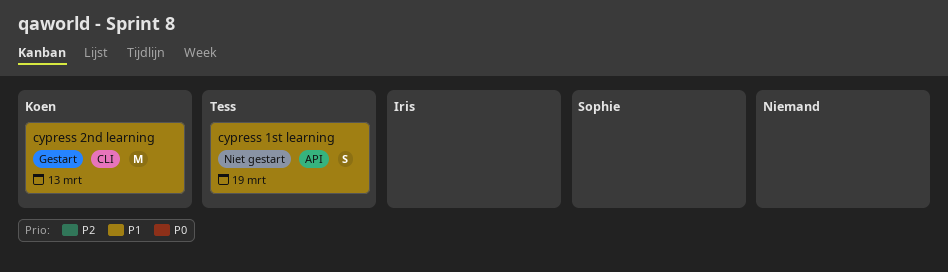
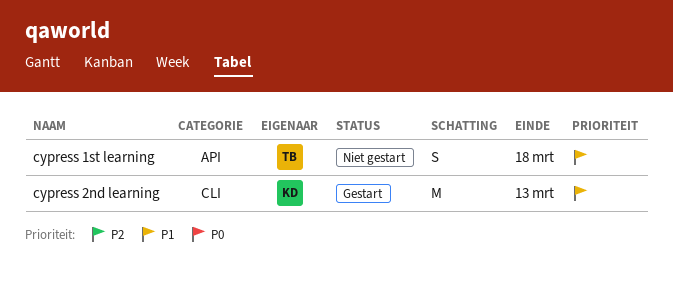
cypress 1st learning, due: Mar 19 -> Mar 18

